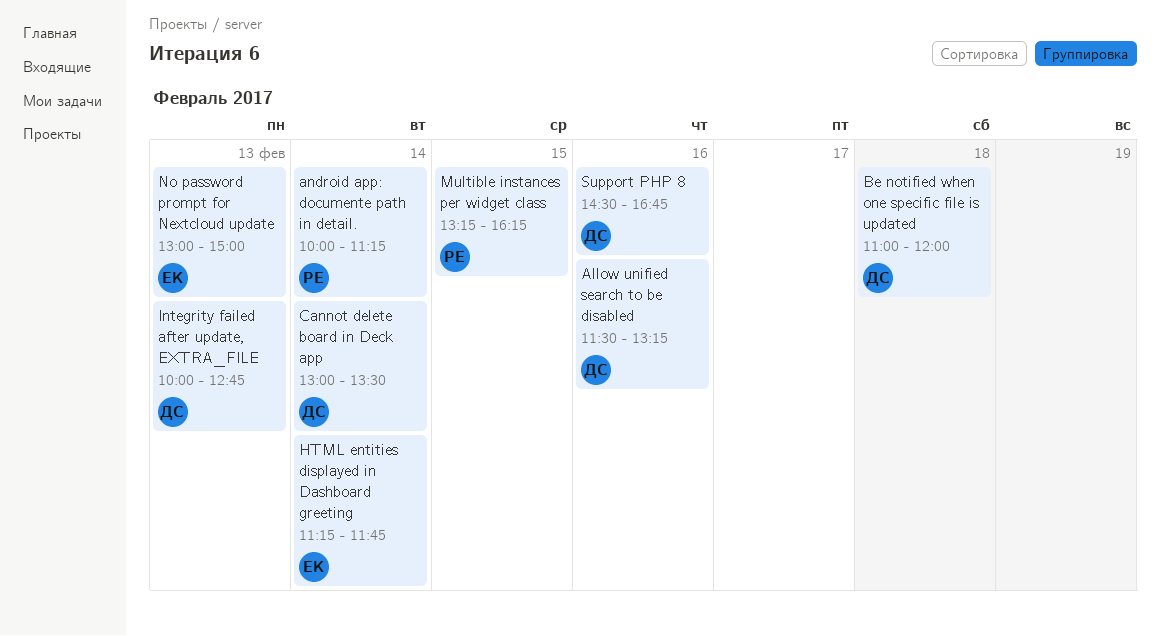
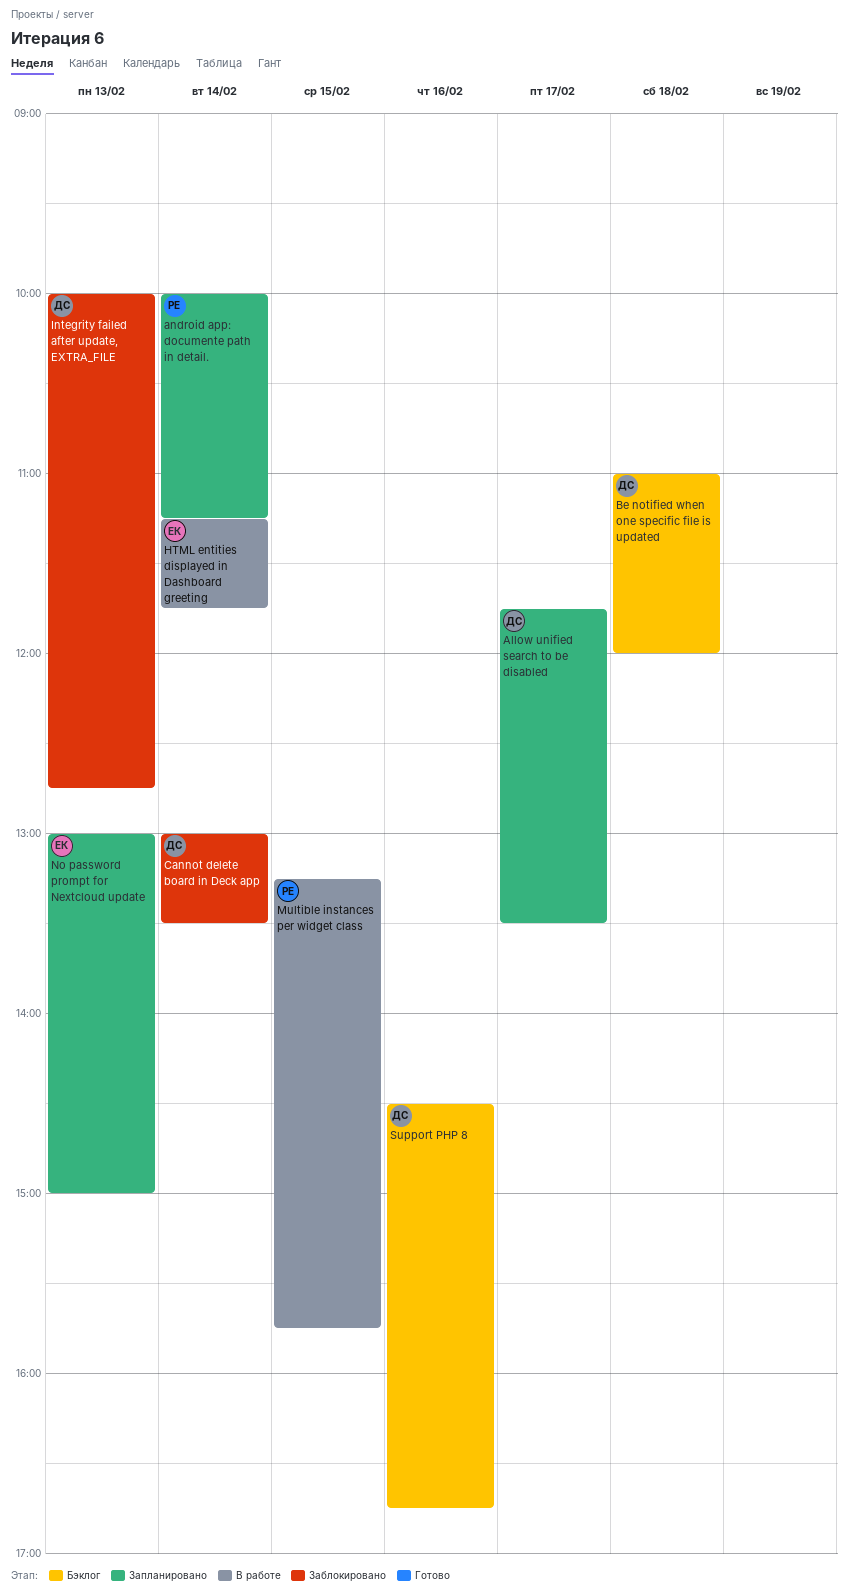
Allow unified search to be disabled, day: Feb 16 -> Feb 17
Allow unified search to be disabled, begins: 11:30 -> 11:45
Allow unified search to be disabled, ends: 13:15 -> 13:30
Multible instances per widget class, ends: 16:15 -> 15:45

